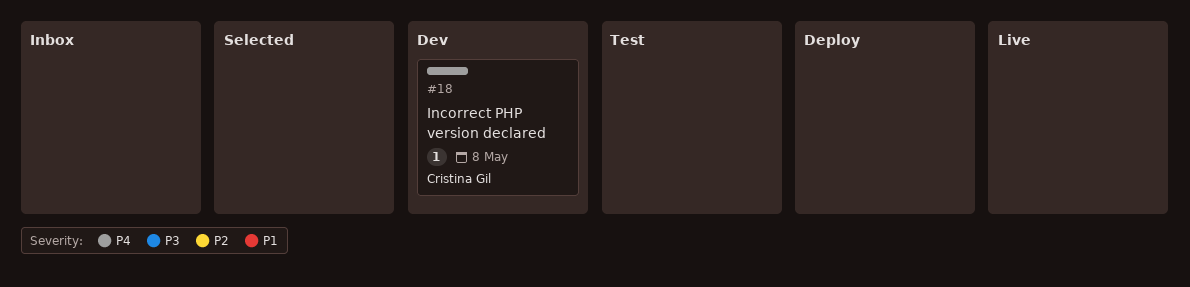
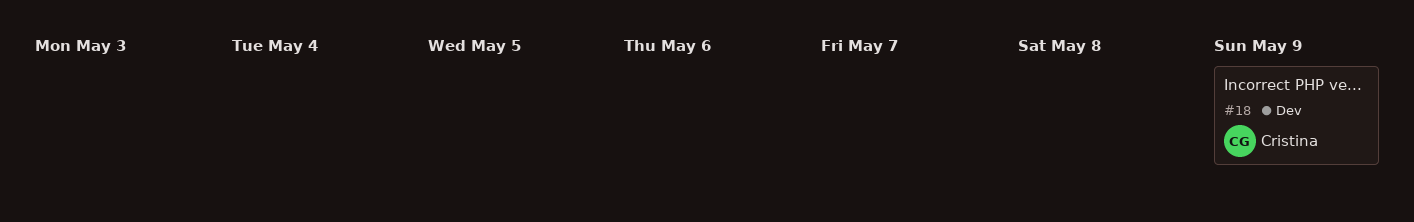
#18, due: May 8 -> May 9

